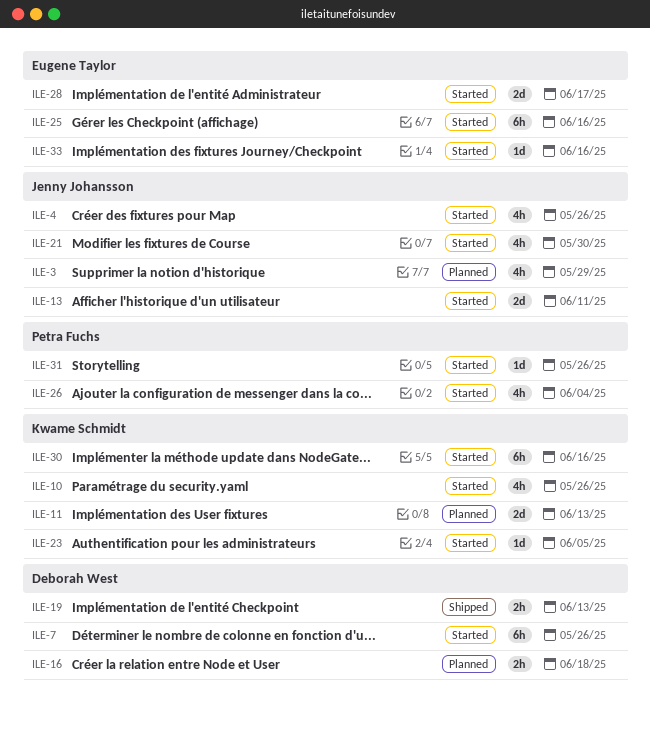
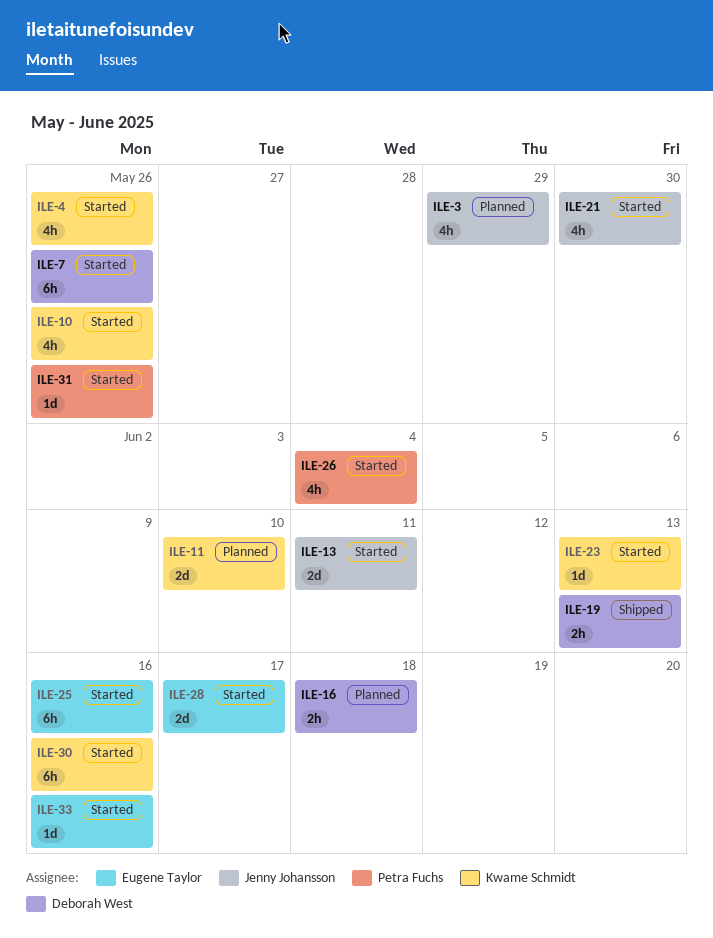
ILE-4, owner: Jenny Johansson -> Kwame Schmidt
ILE-11, due: Jun 13 -> Jun 10
ILE-23, due: Jun 5 -> Jun 13

